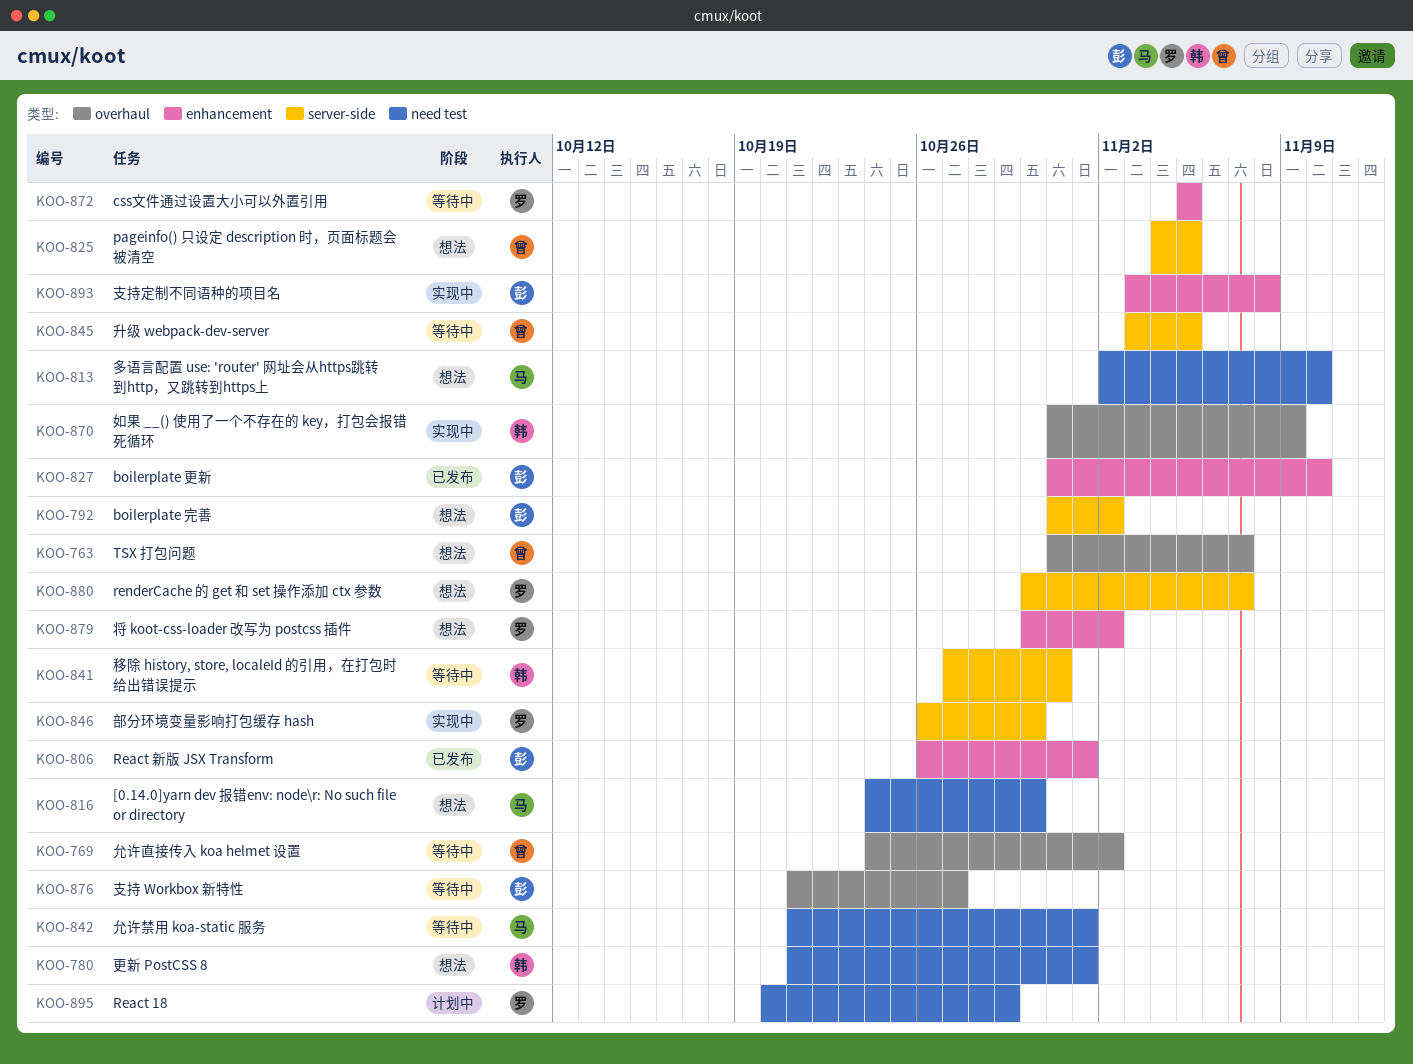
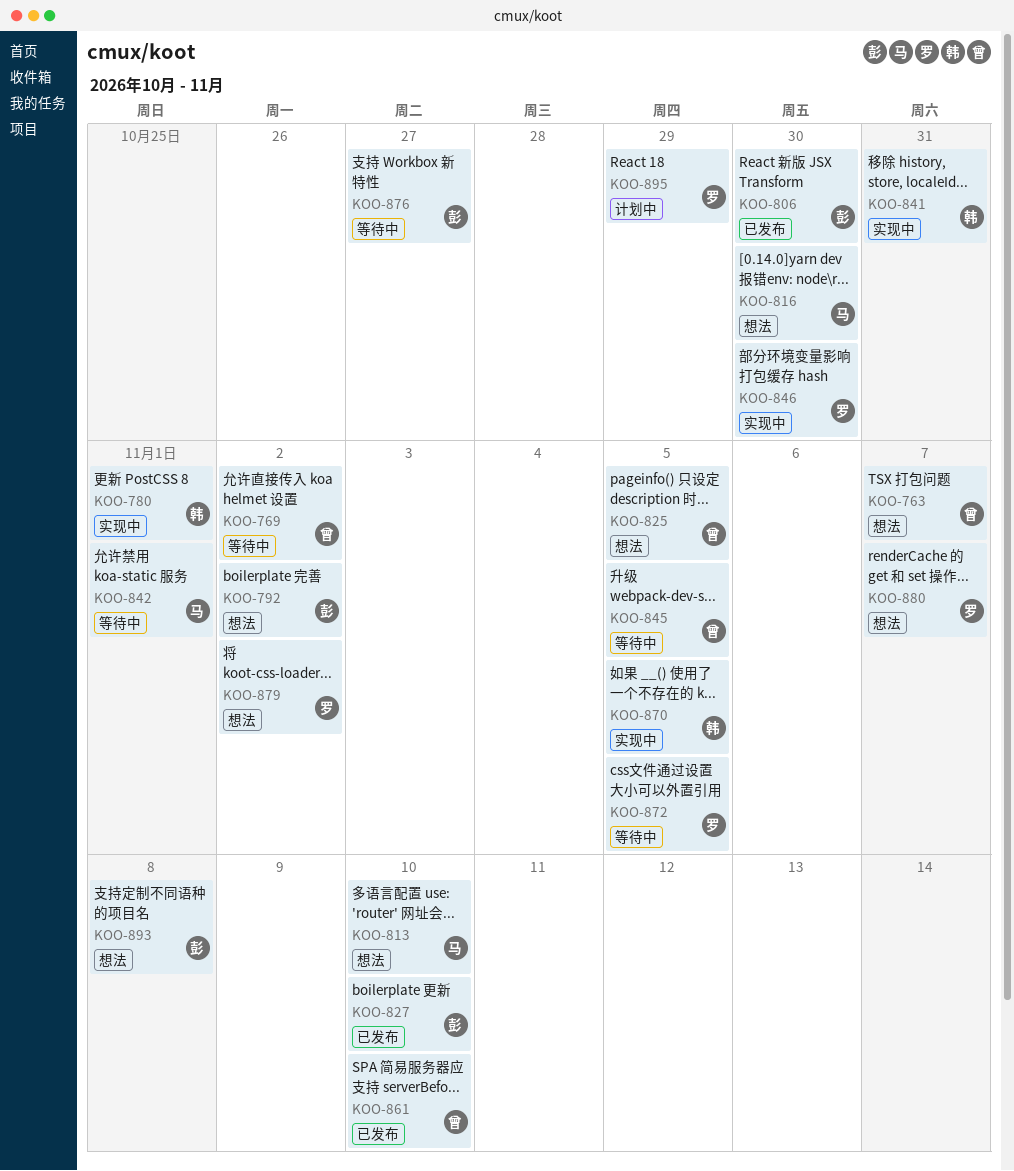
KOO-780, status: 想法 -> 实现中
KOO-806, due: Nov 1 -> Oct 30
KOO-841, status: 等待中 -> 实现中
KOO-861: none -> present
KOO-870, due: Nov 9 -> Nov 5
KOO-893, status: 实现中 -> 想法

